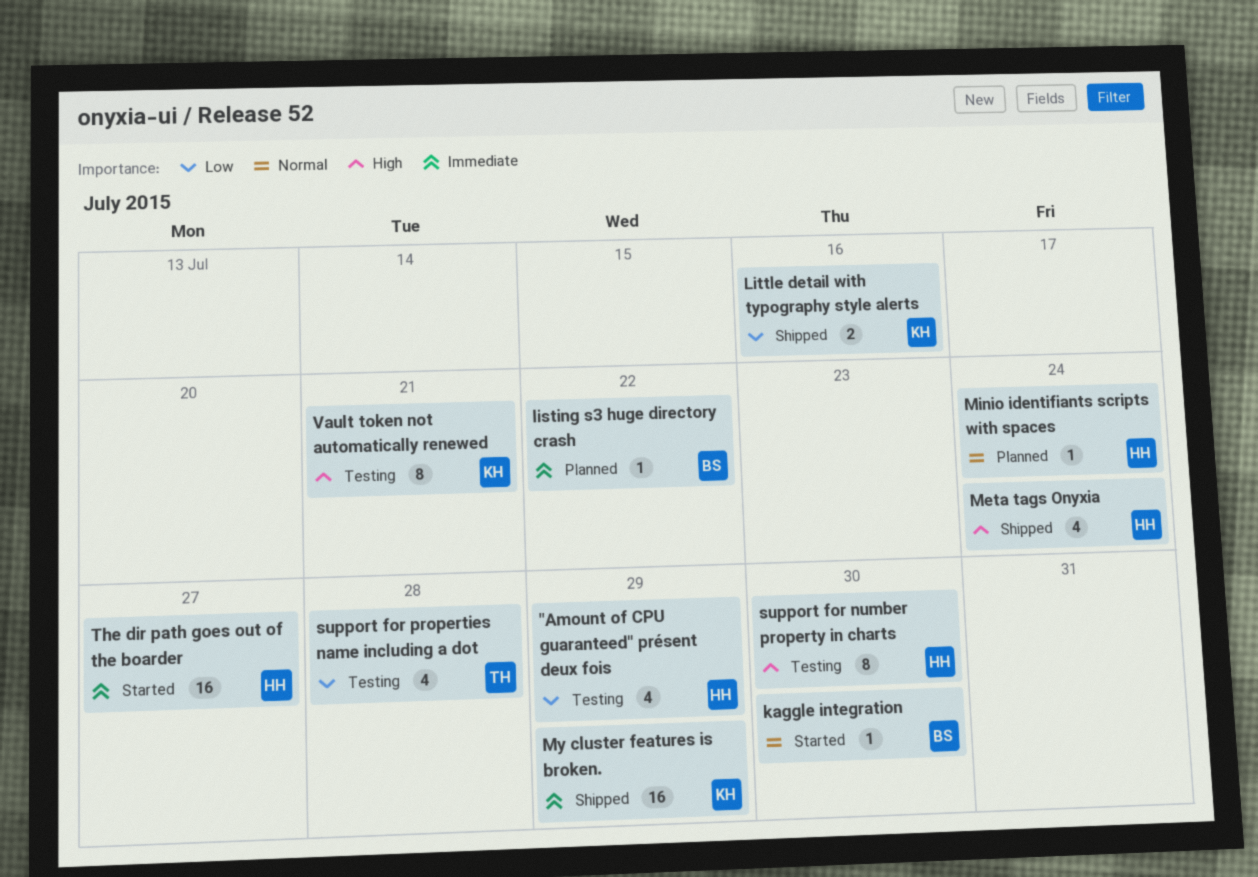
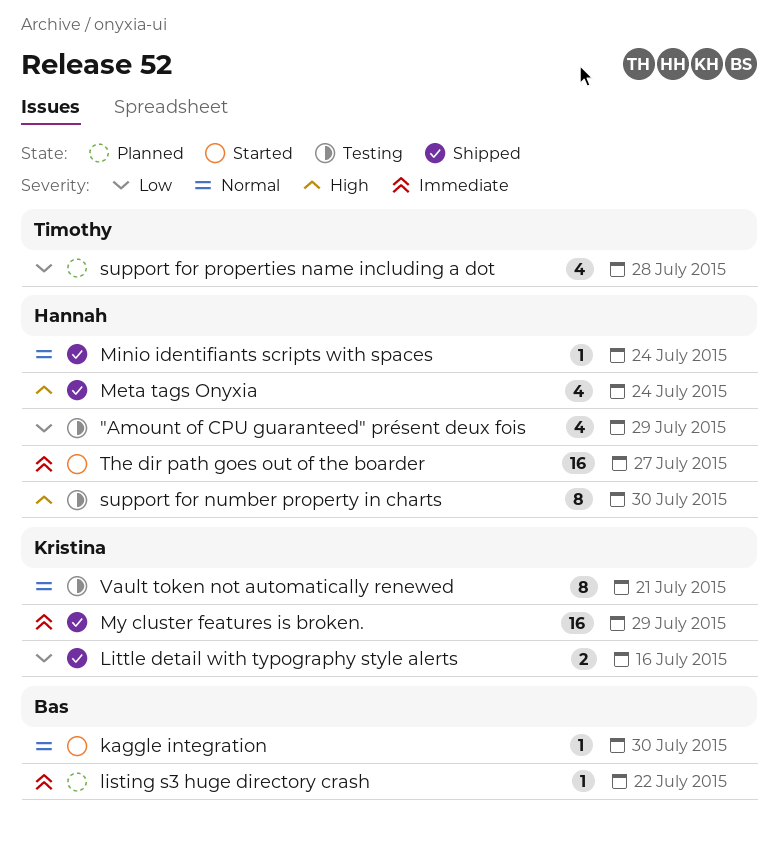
Minio identifiants scripts with spaces, status: Planned -> Shipped
support for properties name including a dot, status: Testing -> Planned
Vault token not automatically renewed, priority: High -> Normal

